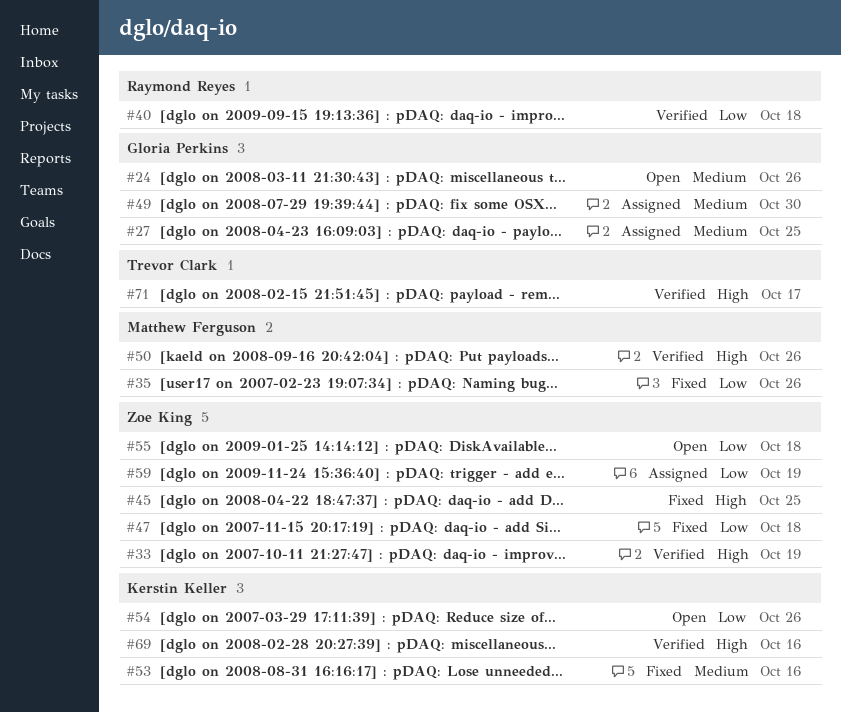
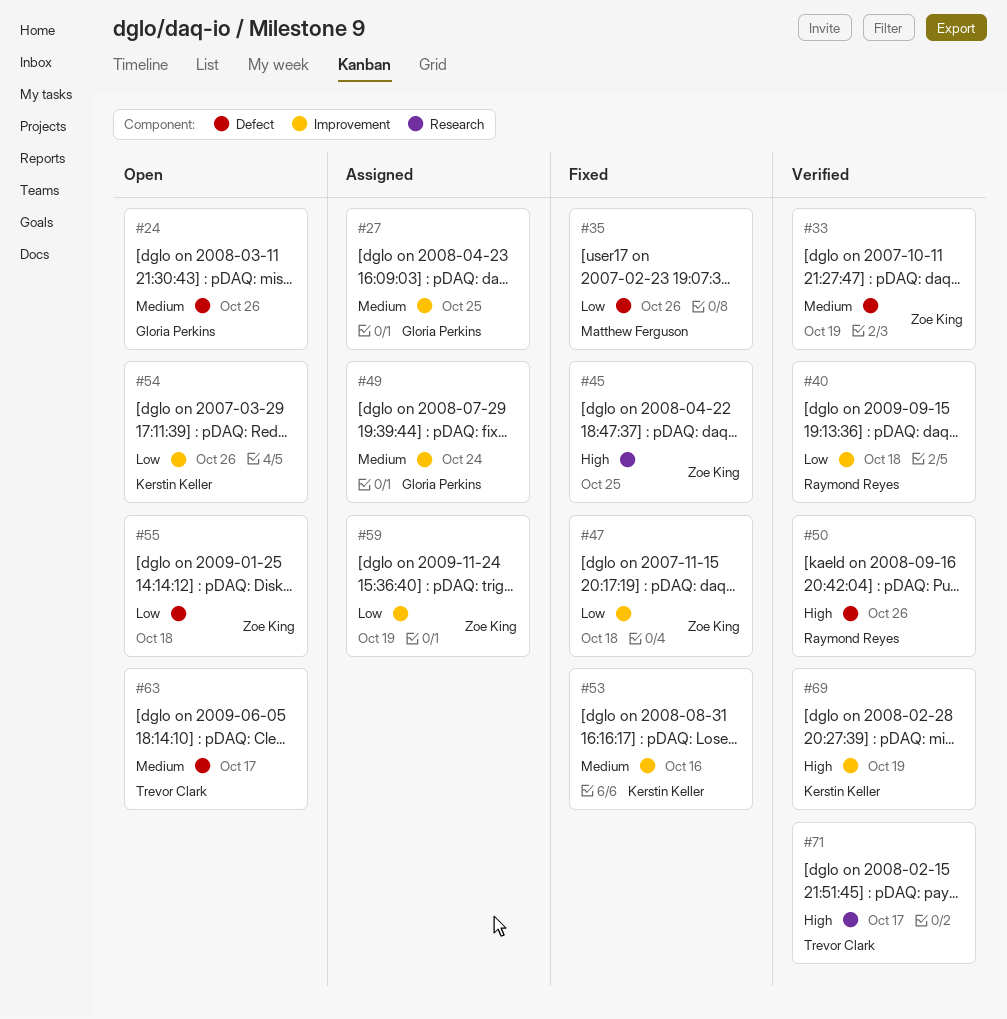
#33, priority: High -> Medium
#49, due: Oct 30 -> Oct 24
#50, owner: Matthew Ferguson -> Raymond Reyes
#63: none -> present
#69, due: Oct 16 -> Oct 19

